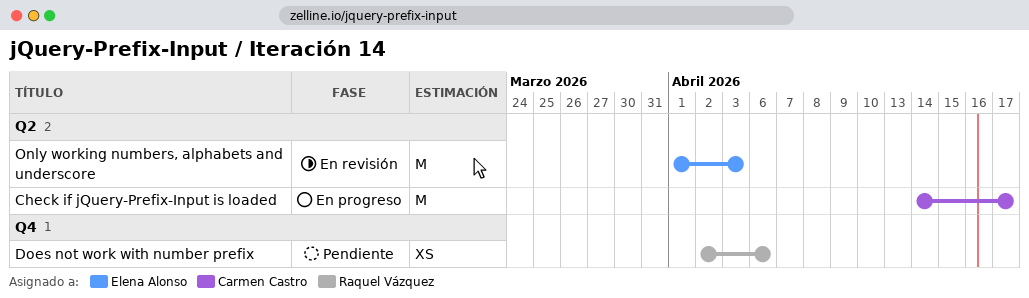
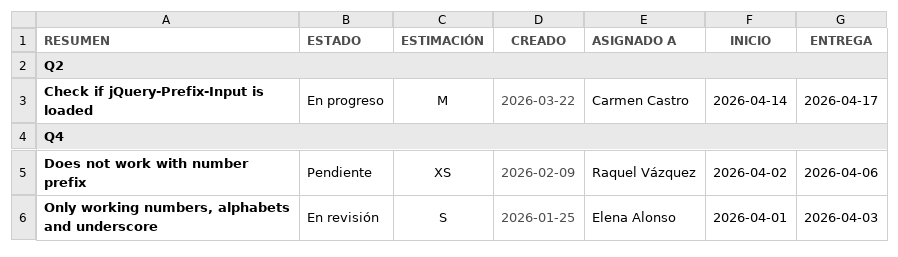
Only working numbers, alphabets and underscore, label: Q2 -> Q4
Only working numbers, alphabets and underscore, estimate: M -> S

